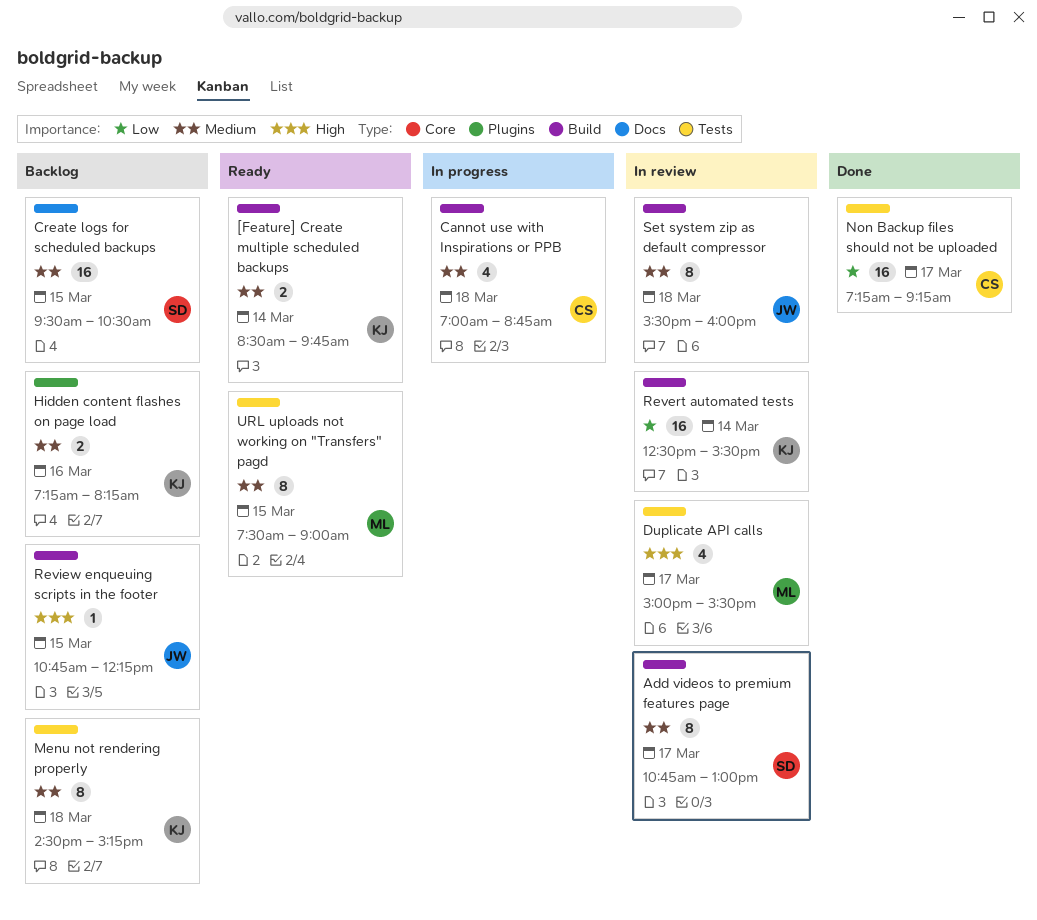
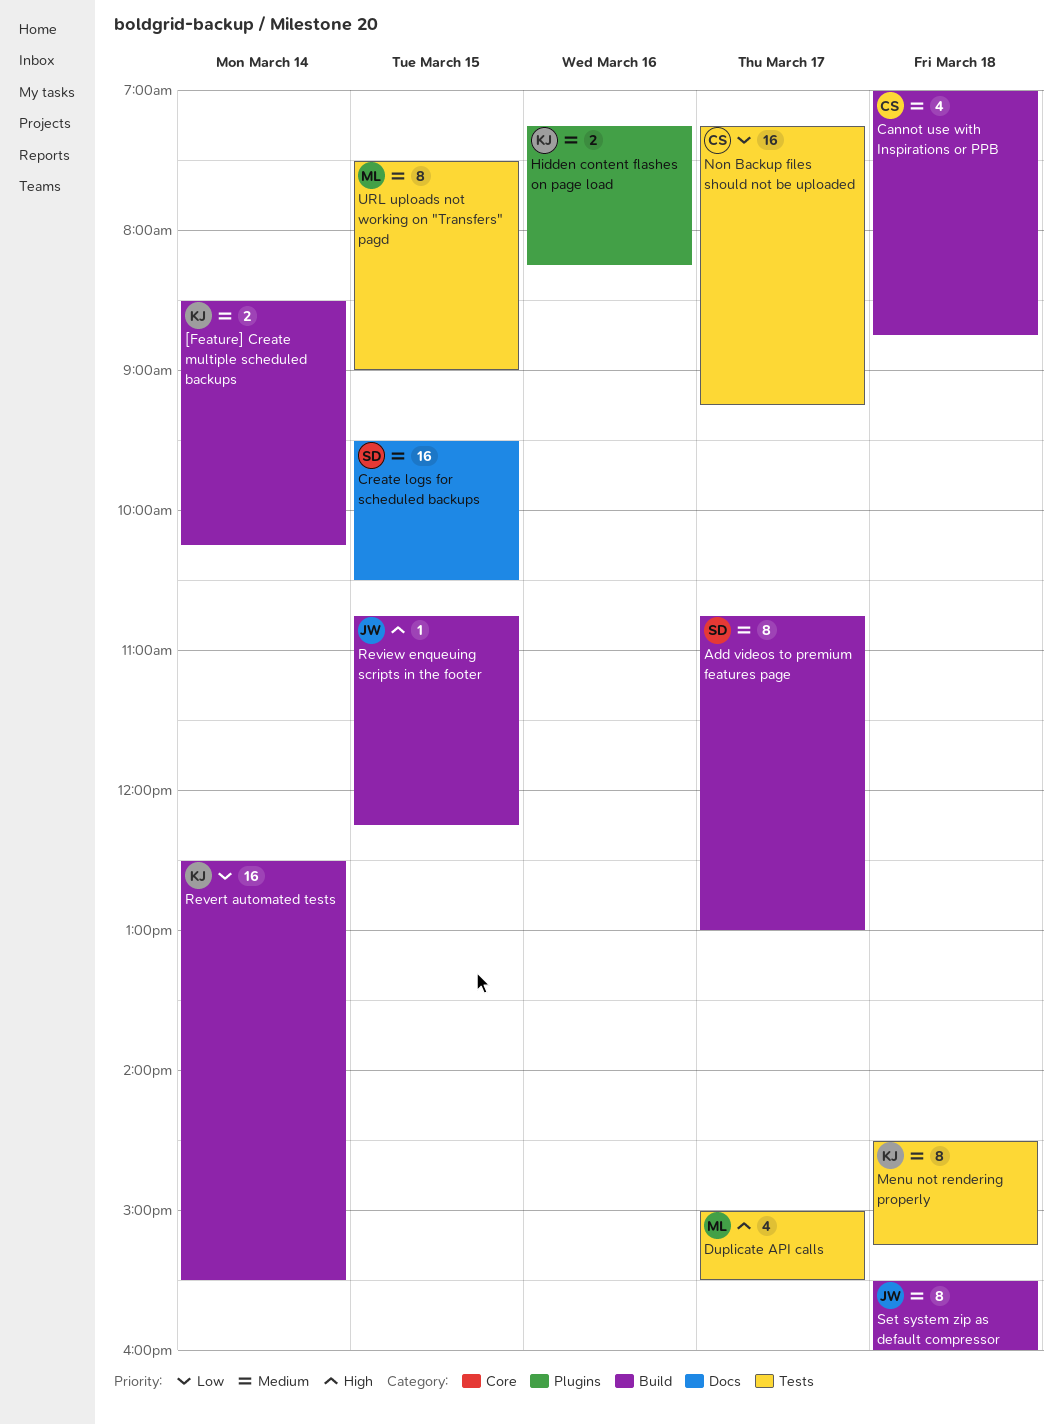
[Feature] Create multiple scheduled backups, ends: 09:45 -> 10:15

